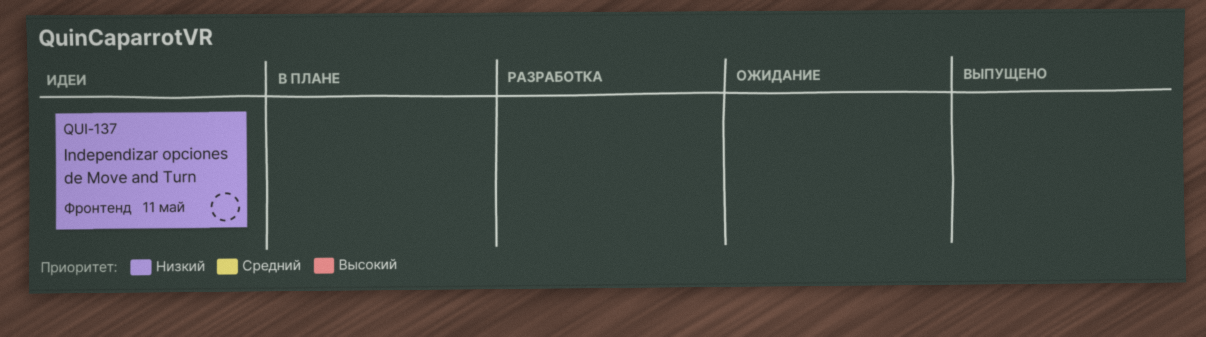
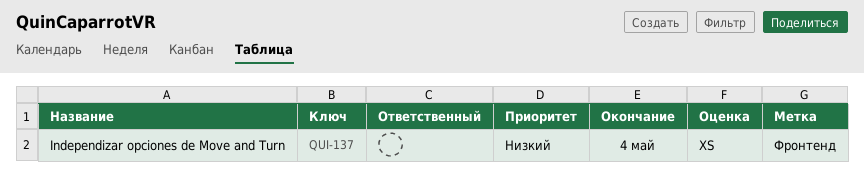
QUI-137, due: May 11 -> May 4

